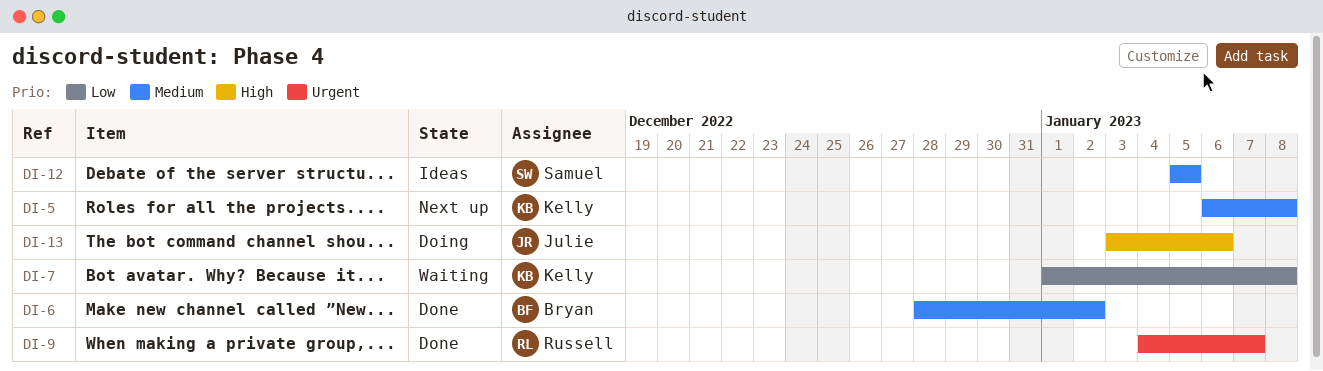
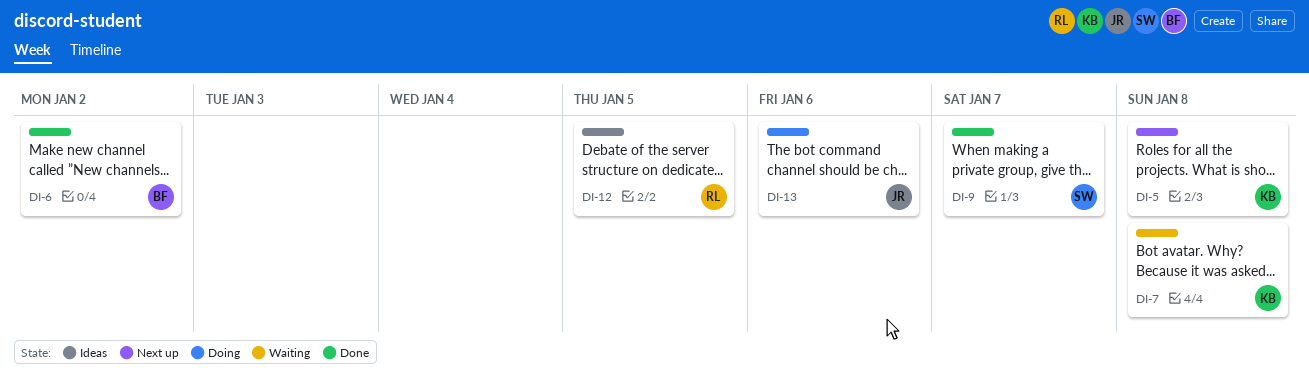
DI-9, owner: Russell -> Samuel
DI-12, owner: Samuel -> Russell

